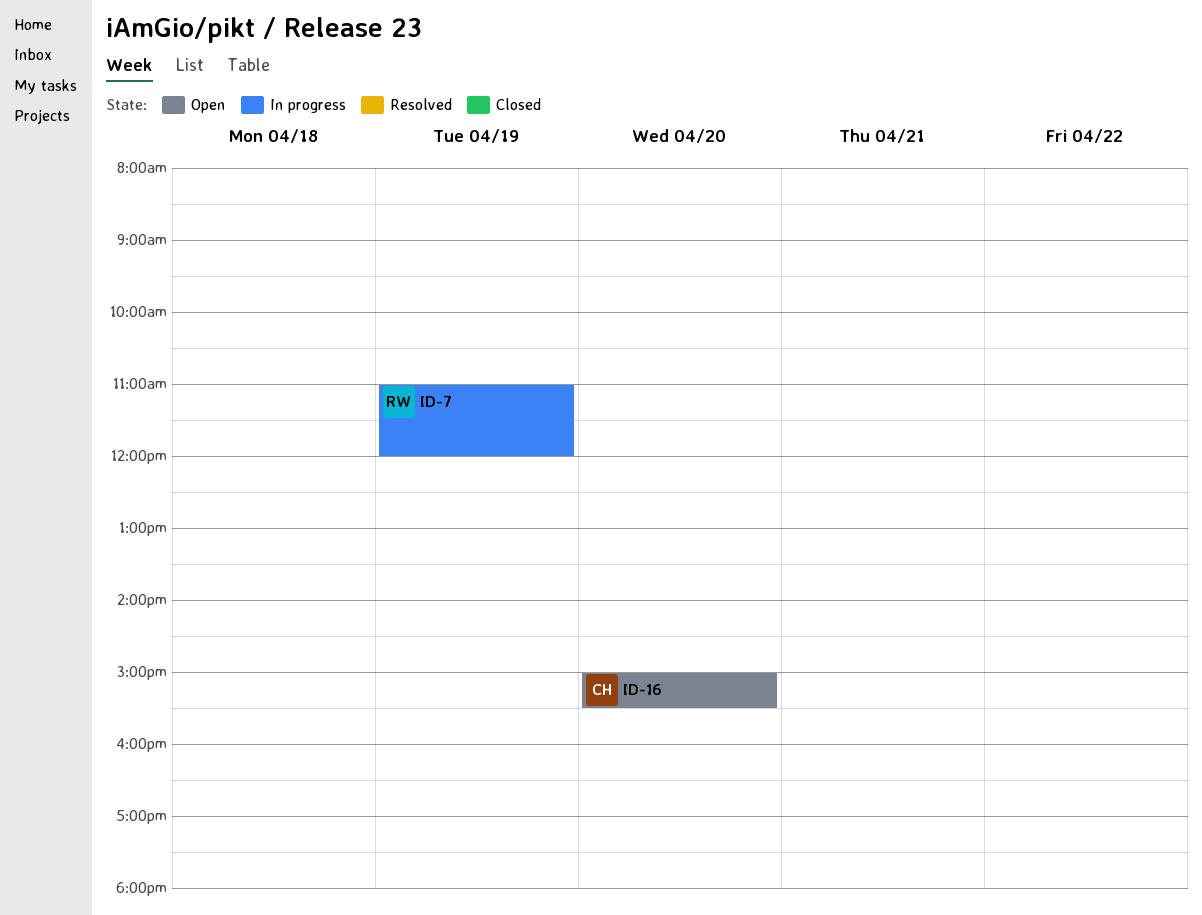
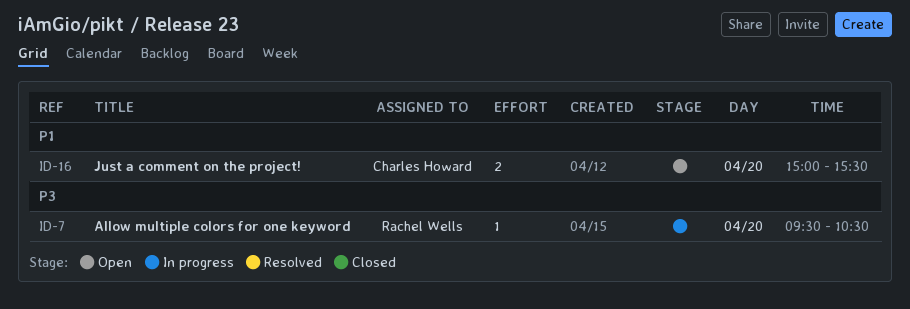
ID-7, day: Apr 19 -> Apr 20
ID-7, begins: 11:00 -> 09:30
ID-7, ends: 12:00 -> 10:30

